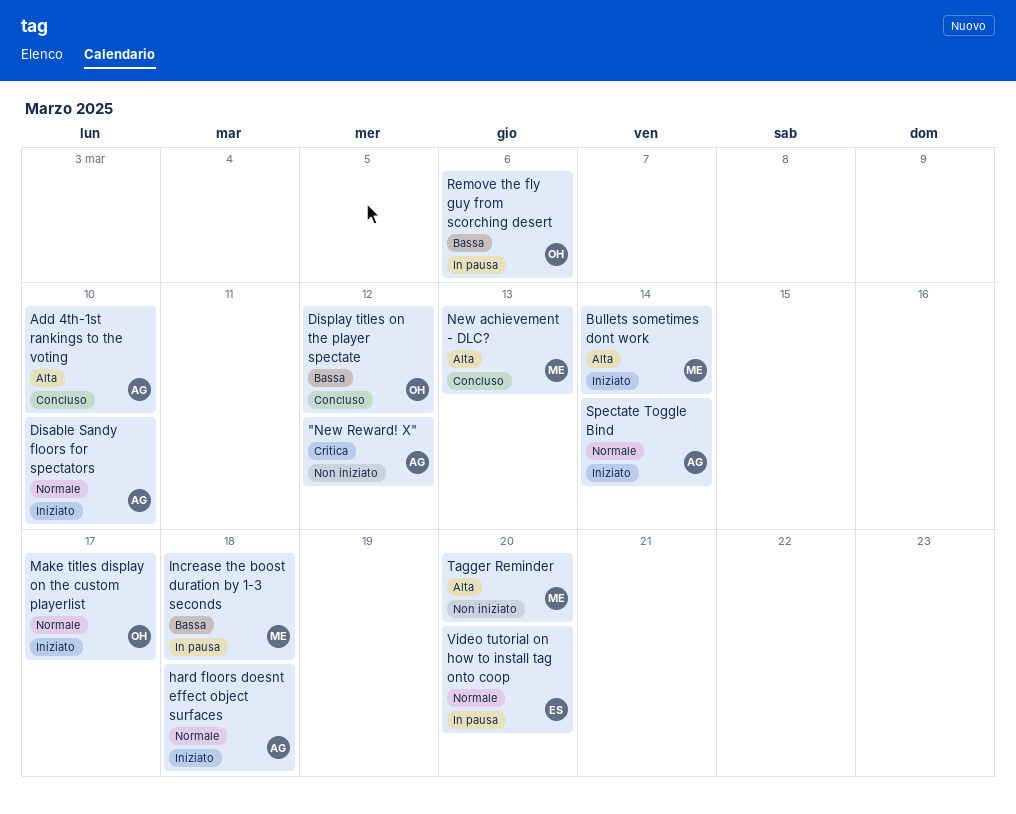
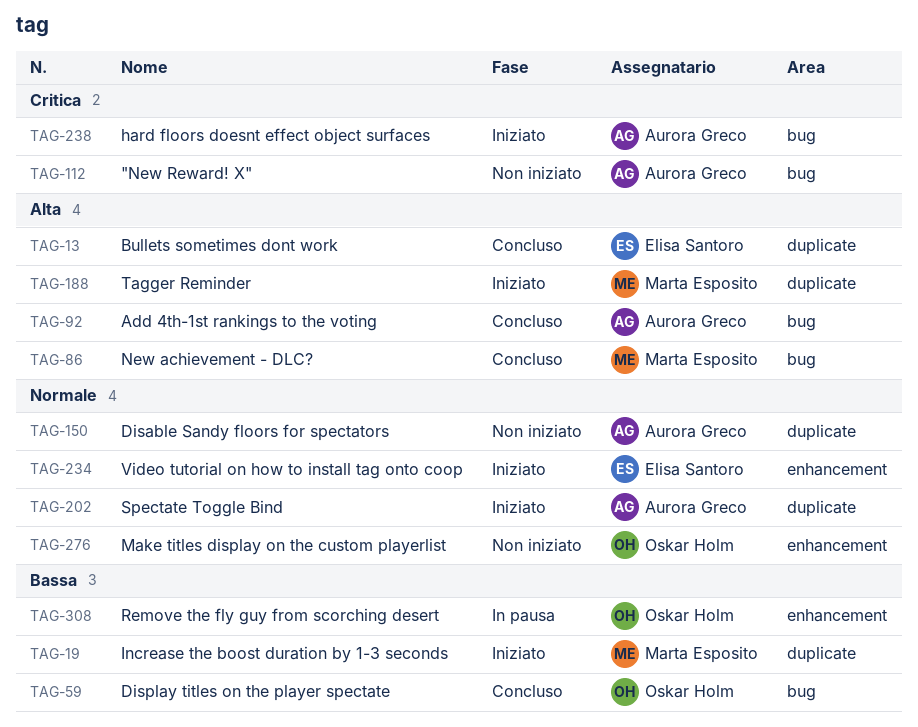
Bullets sometimes dont work, status: Iniziato -> Concluso
Bullets sometimes dont work, owner: Marta Esposito -> Elisa Santoro
Disable Sandy floors for spectators, status: Iniziato -> Non iniziato
hard floors doesnt effect object surfaces, priority: Normale -> Critica
Increase the boost duration by 1-3 seconds, status: In pausa -> Iniziato
Make titles display on the custom playerlist, status: Iniziato -> Non iniziato
Tagger Reminder, status: Non iniziato -> Iniziato
Video tutorial on how to install tag onto coop, status: In pausa -> Iniziato

